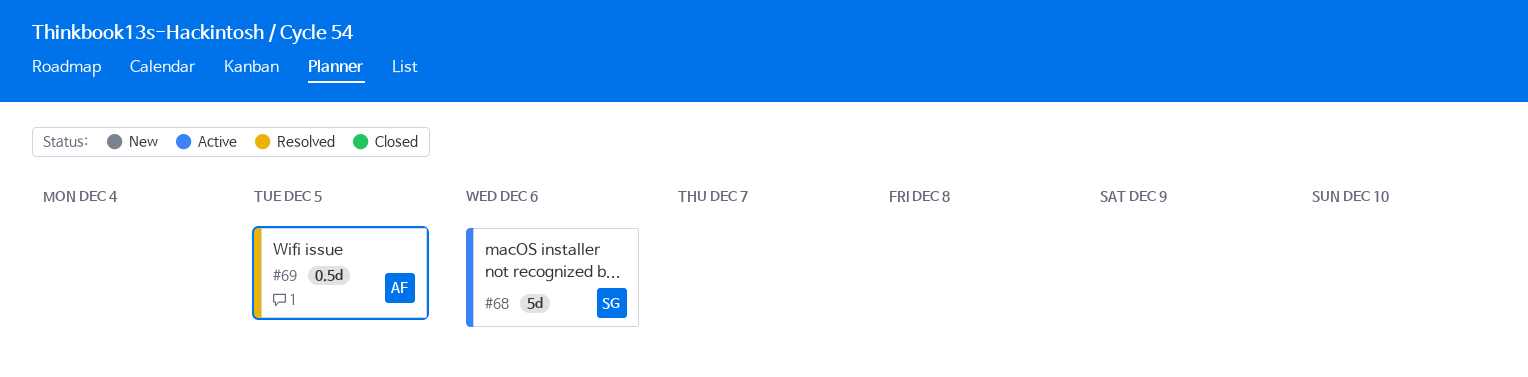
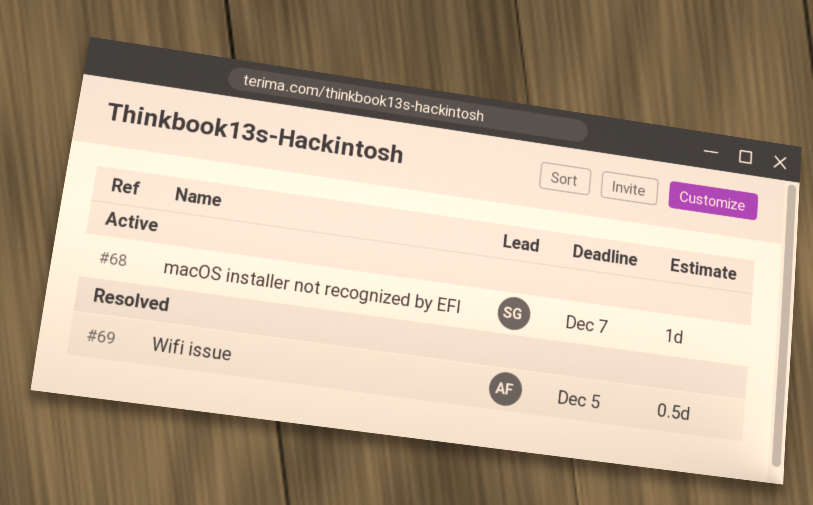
#68, estimate: 5d -> 1d
#68, due: Dec 6 -> Dec 7

